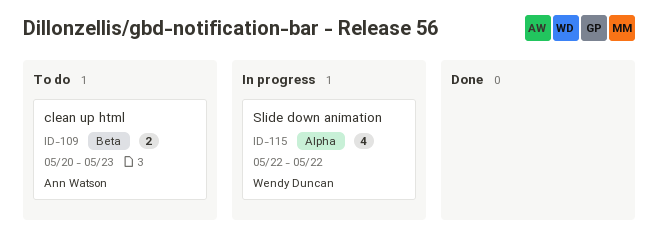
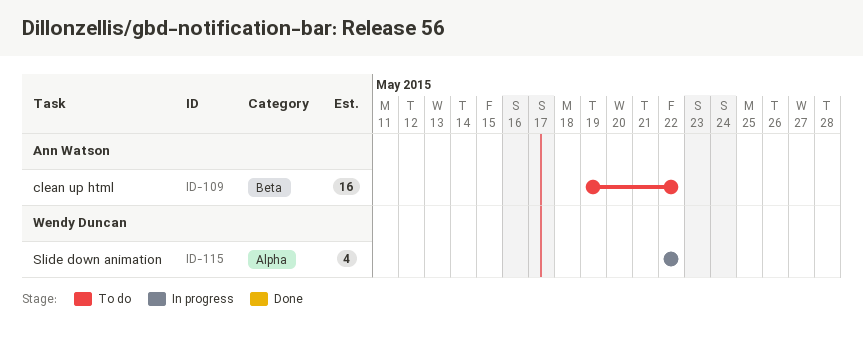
ID-109, estimate: 2 -> 16
ID-109, start: May 20 -> May 19
ID-109, due: May 23 -> May 22

